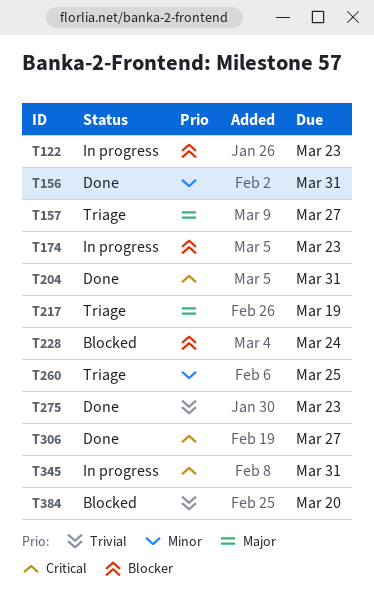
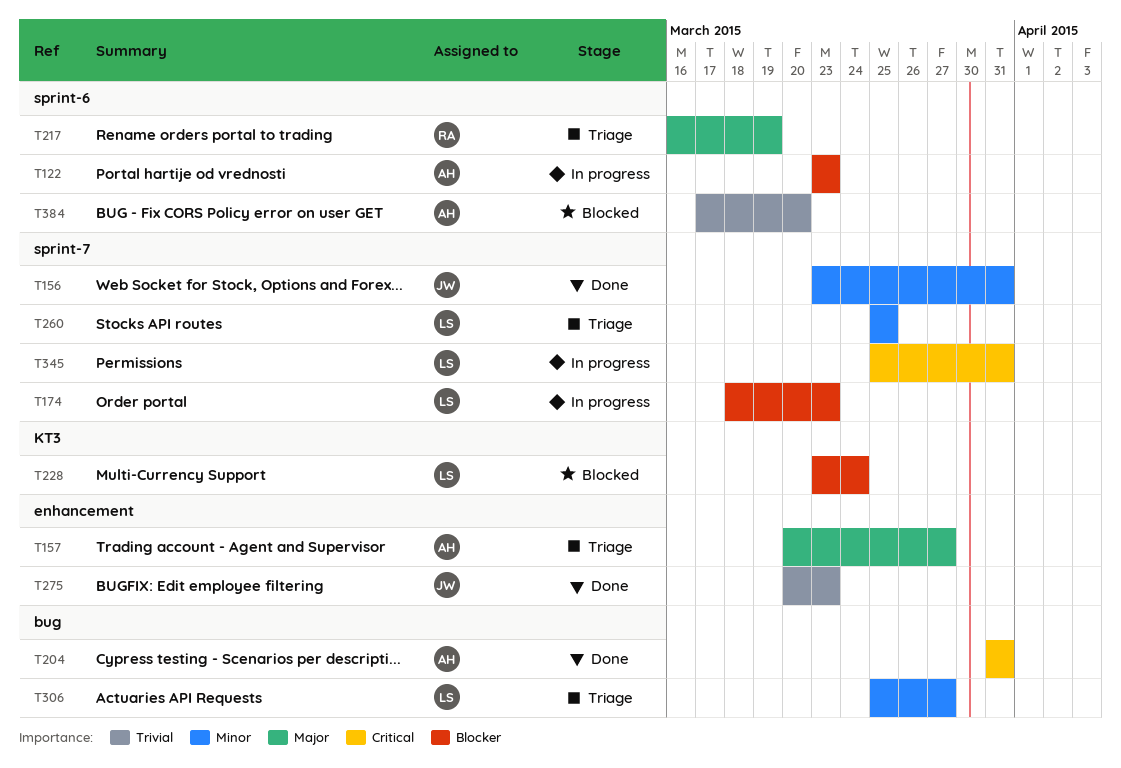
T306, status: Done -> Triage
T306, priority: Critical -> Minor

